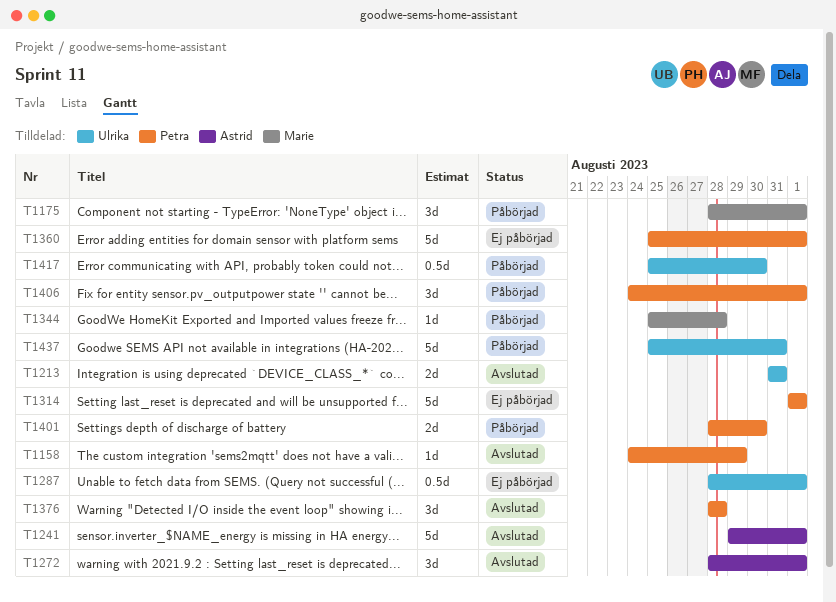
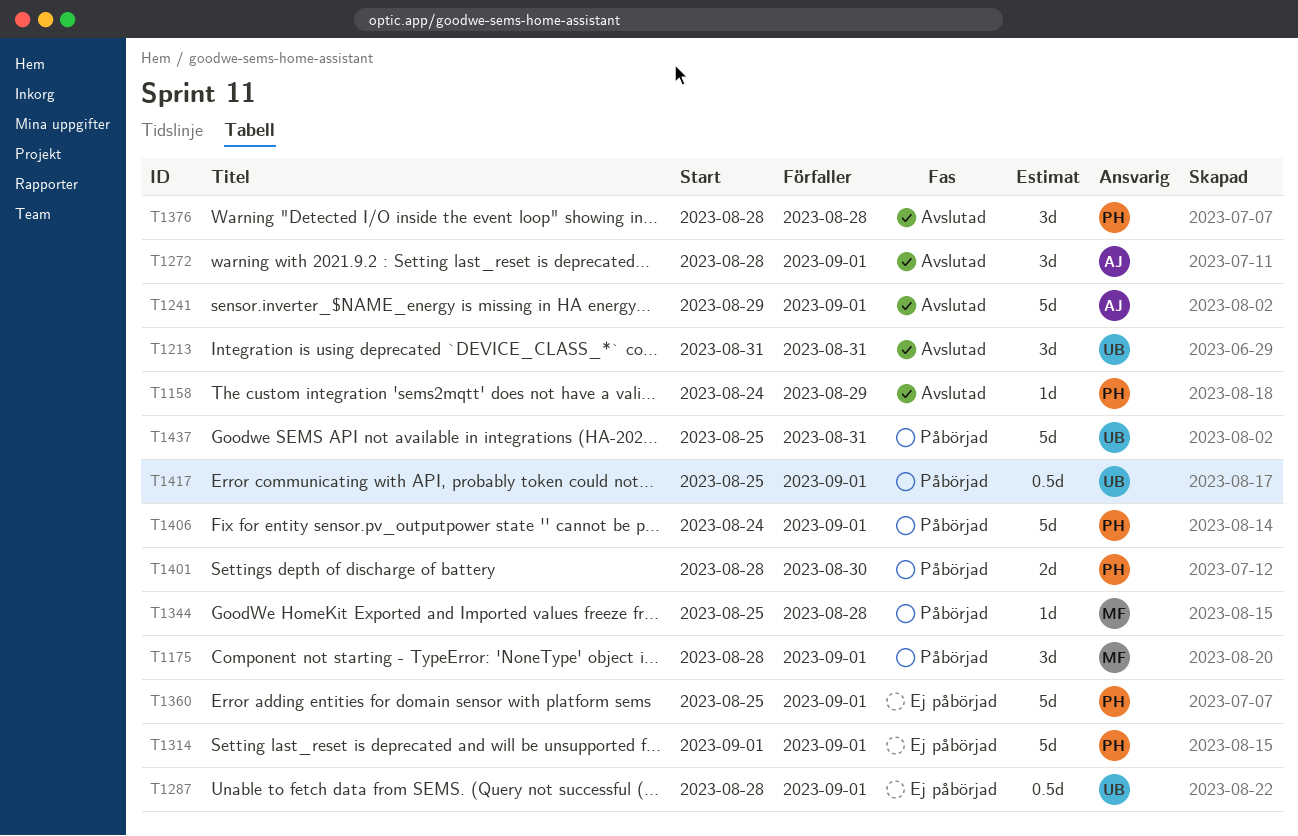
T1213, estimate: 2d -> 3d
T1406, estimate: 3d -> 5d
T1417, due: Aug 30 -> Sep 1

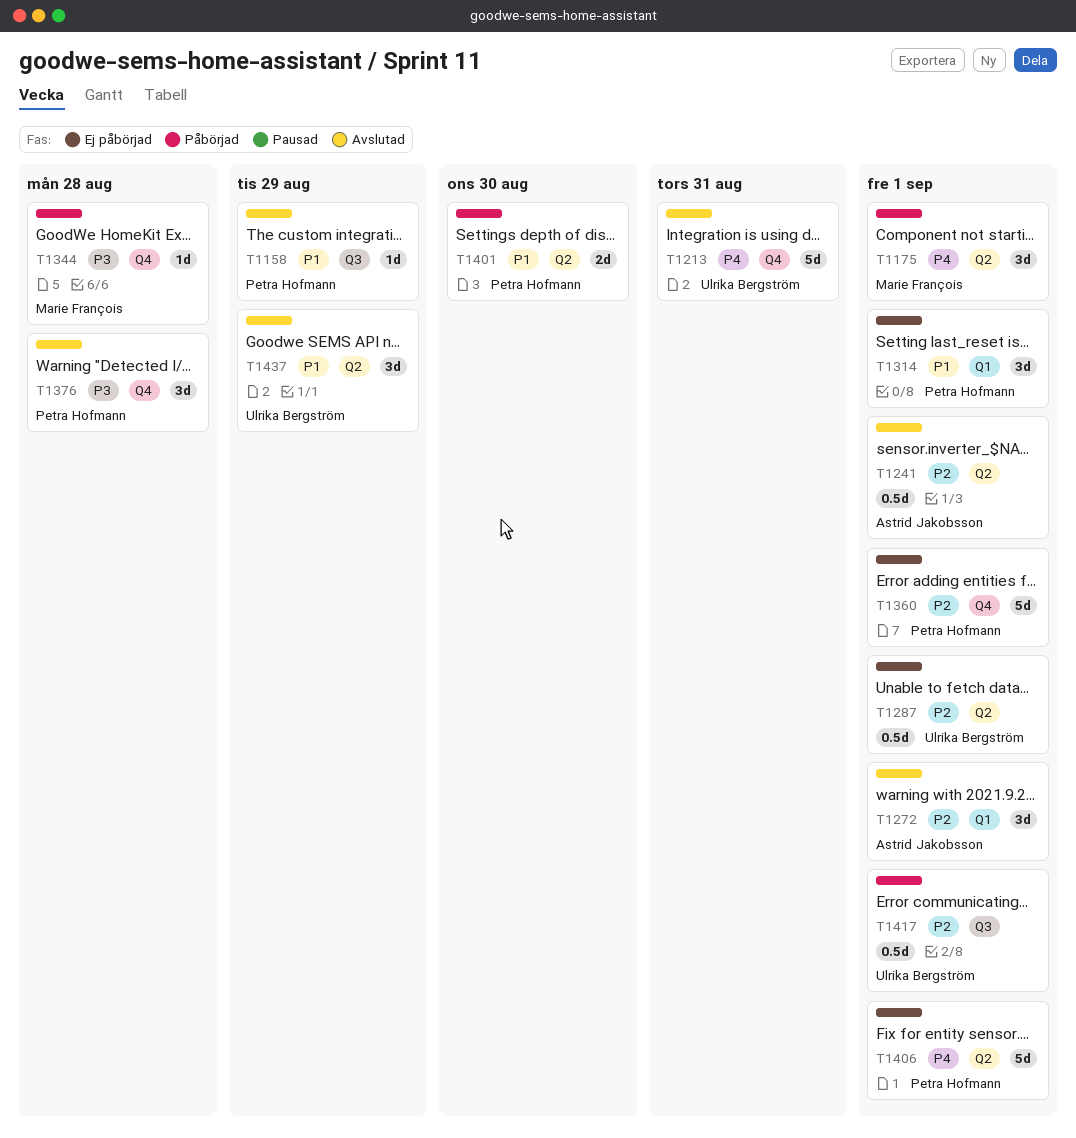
T1213, estimate: 3d -> 5d
T1241, estimate: 5d -> 0.5d
T1314, estimate: 5d -> 3d
T1406, status: Påbörjad -> Ej påbörjad
T1437, status: Påbörjad -> Avslutad
T1437, estimate: 5d -> 3d
T1437, due: Aug 31 -> Aug 29

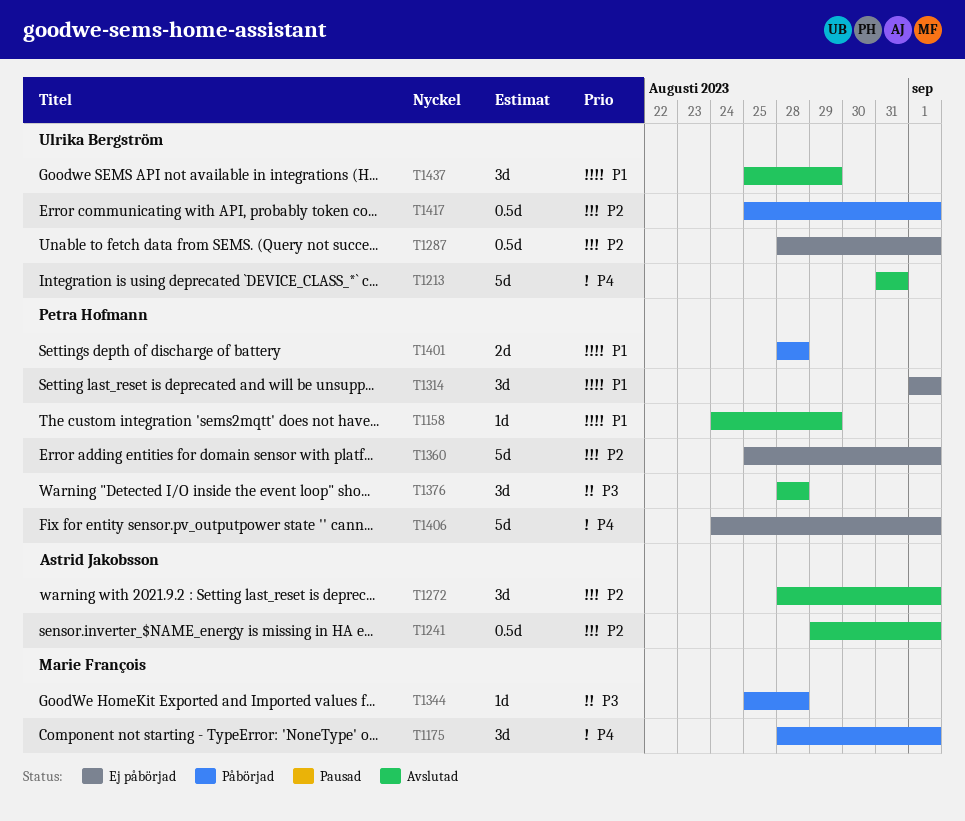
T1401, due: Aug 30 -> Aug 28

